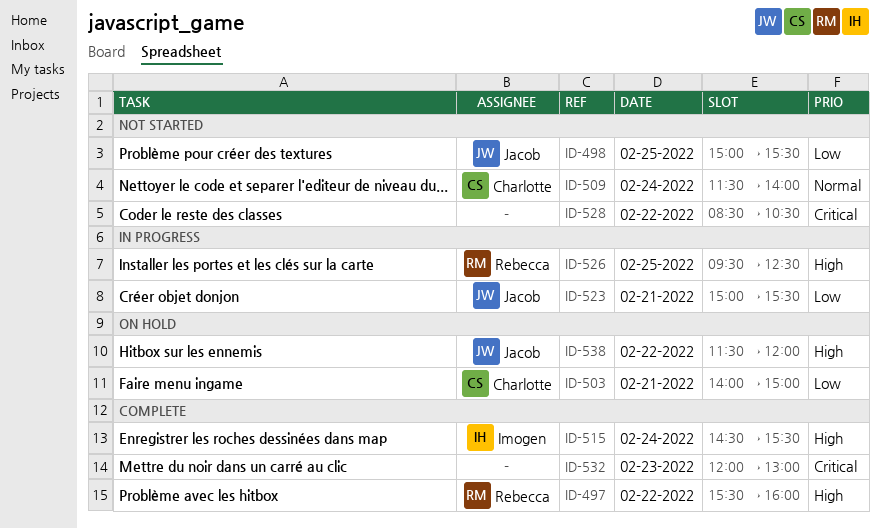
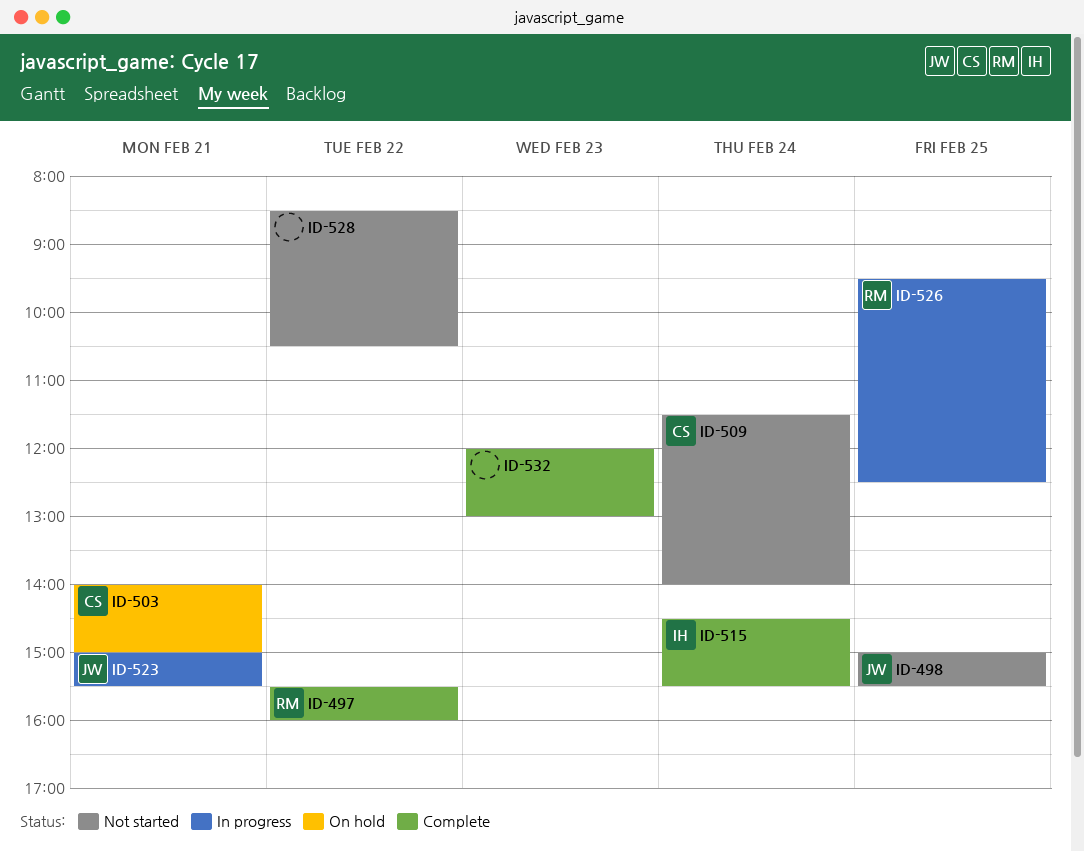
ID-538: present -> none

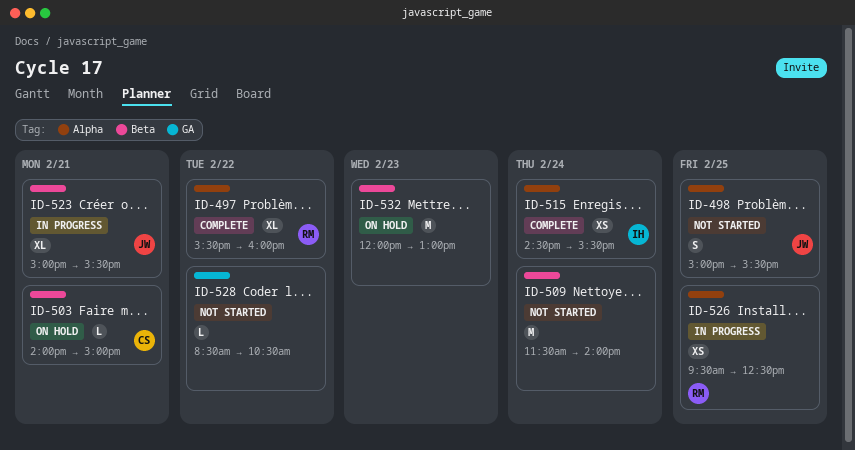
ID-509, owner: CS -> none
ID-532, status: Complete -> On hold

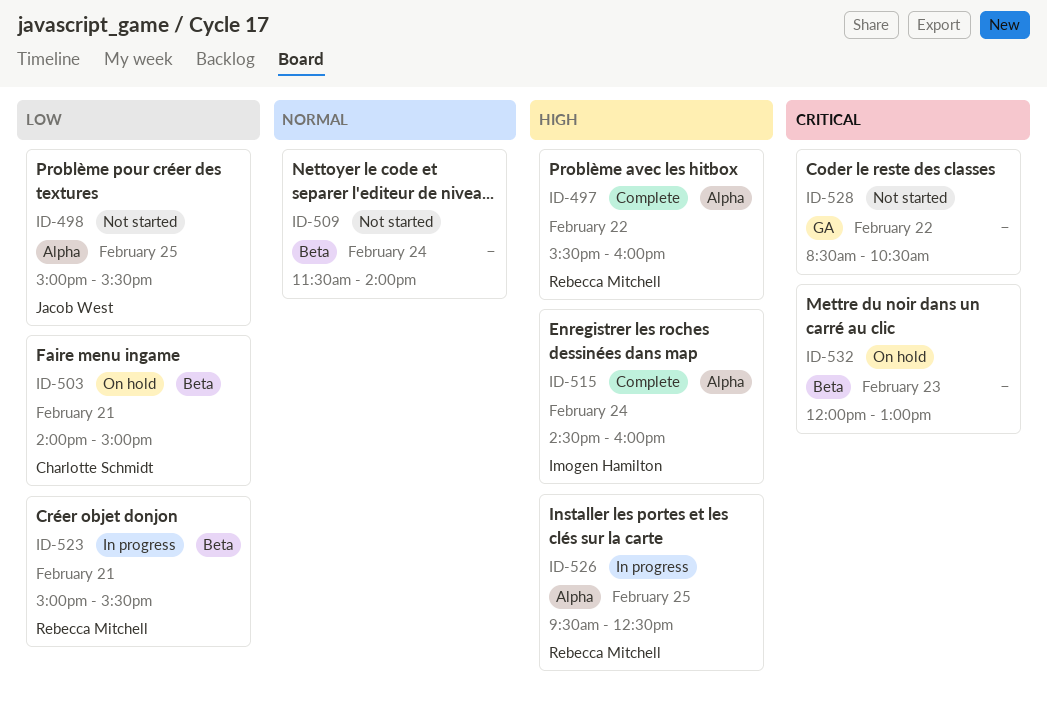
ID-515, ends: 15:30 -> 16:00
ID-523, owner: Jacob West -> Rebecca Mitchell

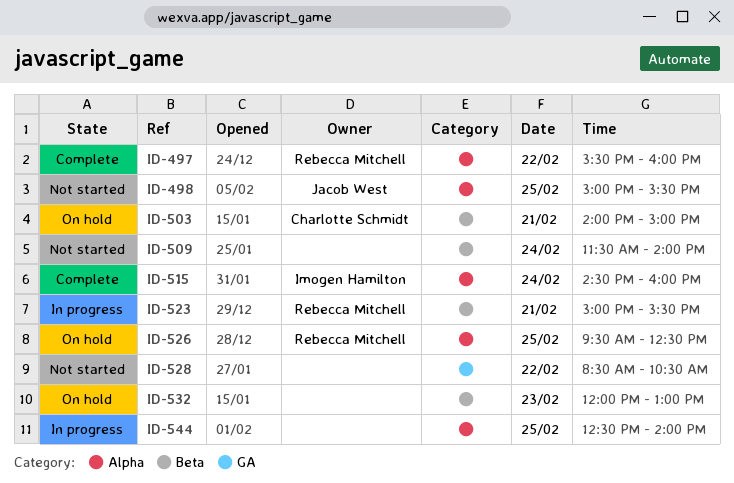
ID-526, status: In progress -> On hold
ID-544: none -> present

